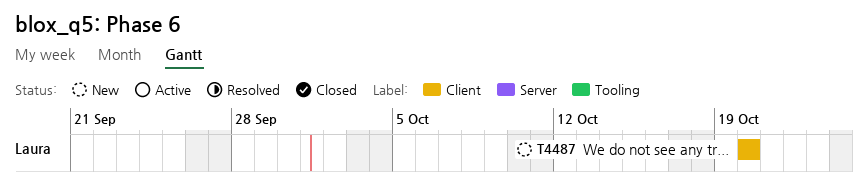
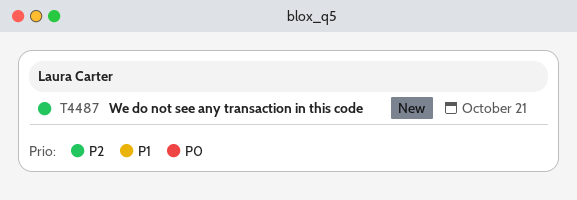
T4487, due: Oct 20 -> Oct 21

